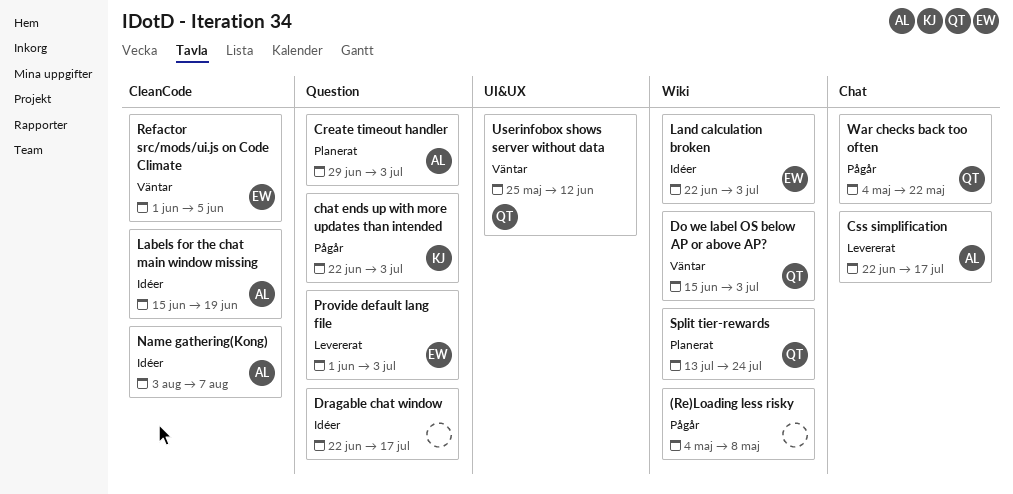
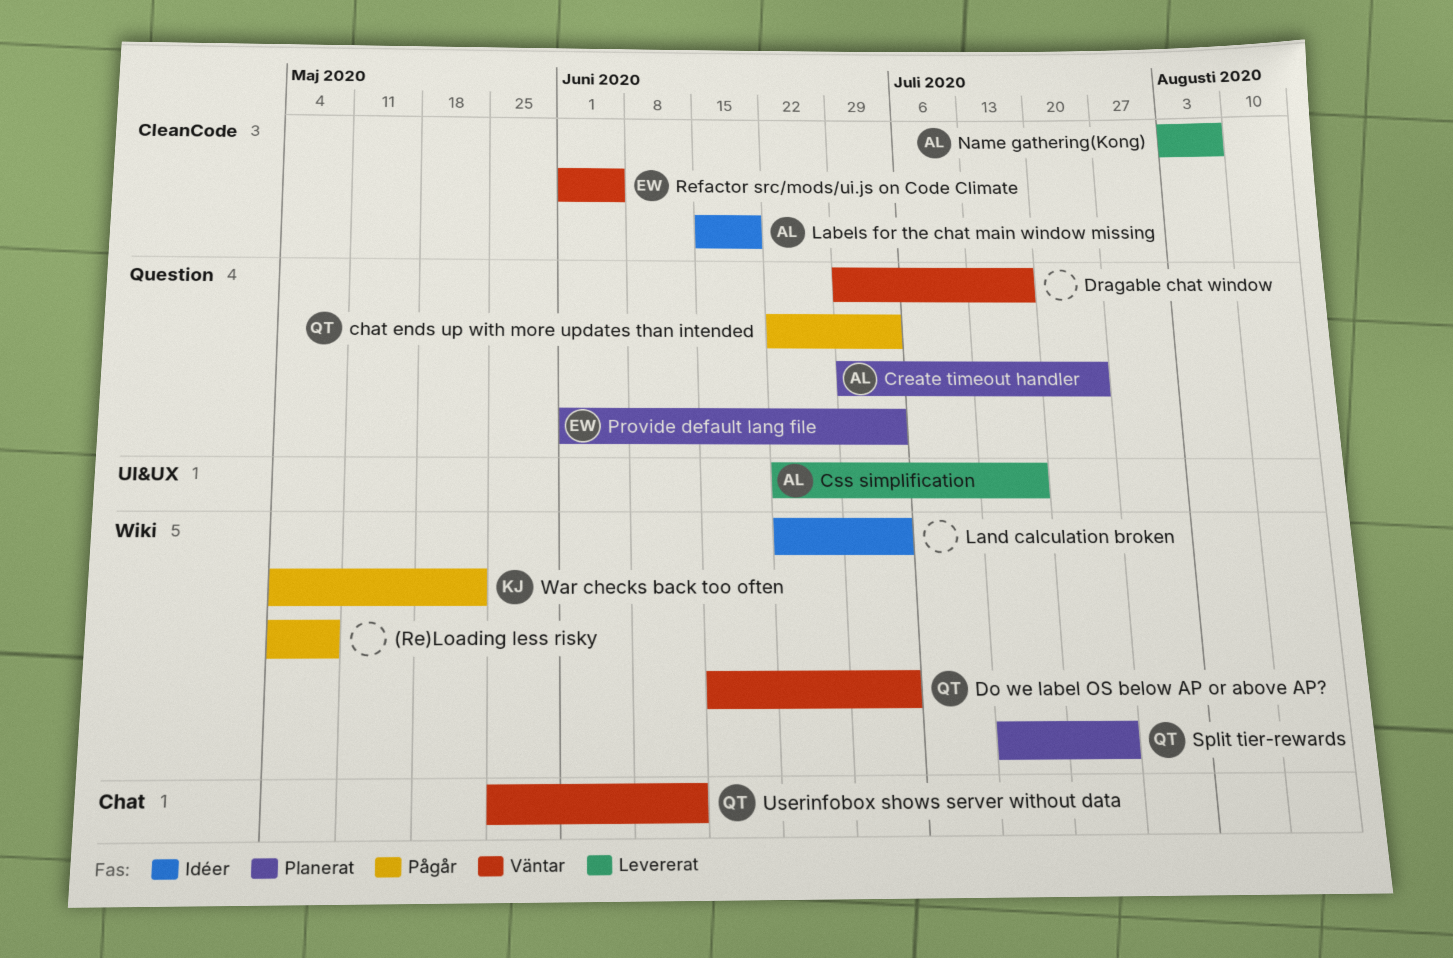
chat ends up with more updates than intended, owner: KJ -> QT
Create timeout handler, due: Jul 3 -> Jul 24
Css simplification, label: Chat -> UI&UX
Dragable chat window, status: Idéer -> Väntar
Dragable chat window, start: Jun 22 -> Jun 29
Land calculation broken, owner: EW -> none
Name gathering(Kong), status: Idéer -> Levererat
Provide default lang file, status: Levererat -> Planerat
Userinfobox shows server without data, label: UI&UX -> Chat
War checks back too often, owner: QT -> KJ
War checks back too often, label: Chat -> Wiki

